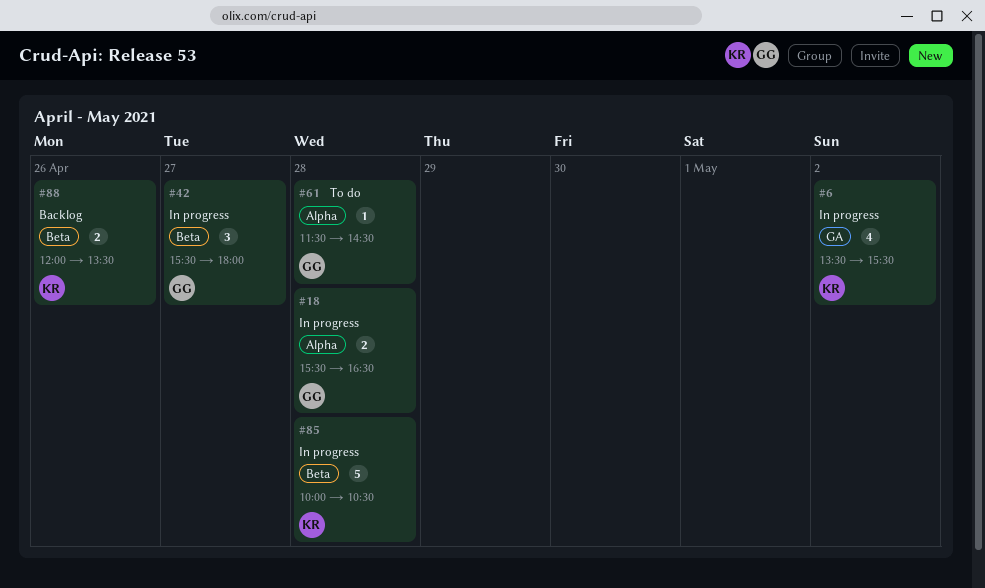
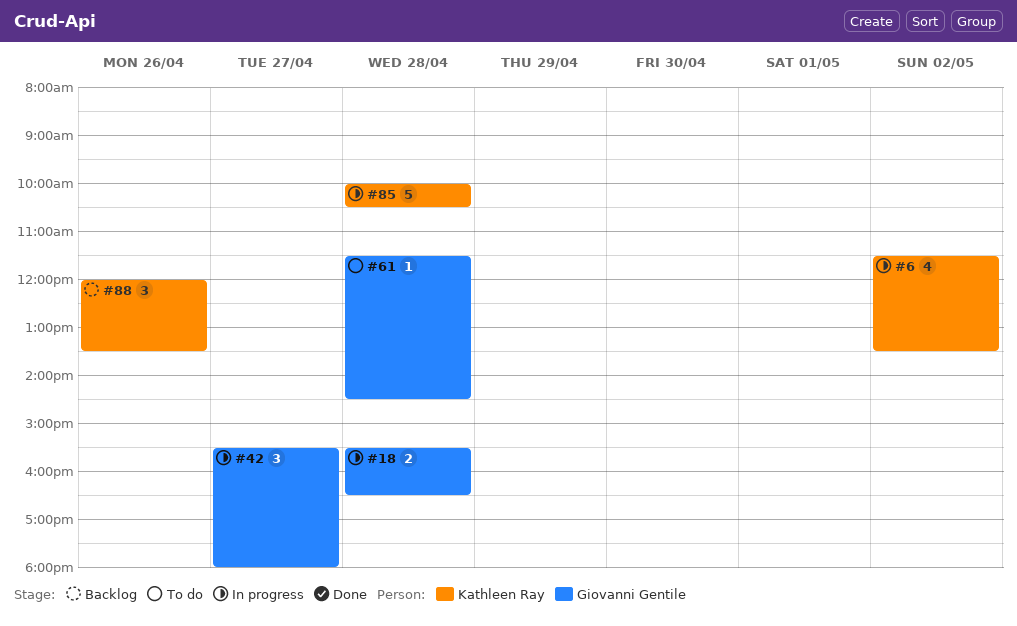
#6, begins: 13:30 -> 11:30
#6, ends: 15:30 -> 13:30
#88, estimate: 2 -> 3

